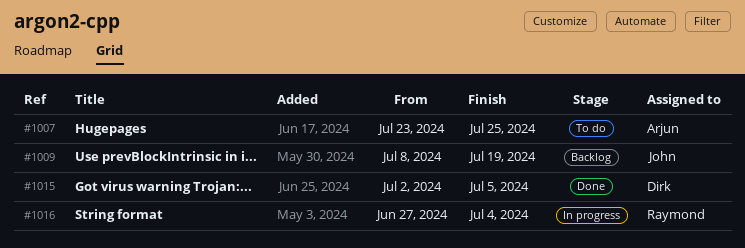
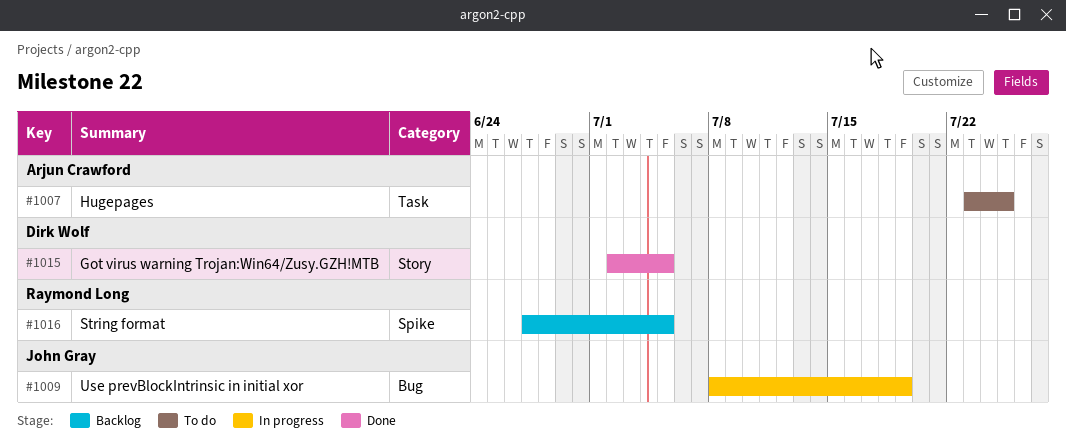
#1009, status: Backlog -> In progress
#1016, status: In progress -> Backlog
#1016, due: Jul 4 -> Jul 5

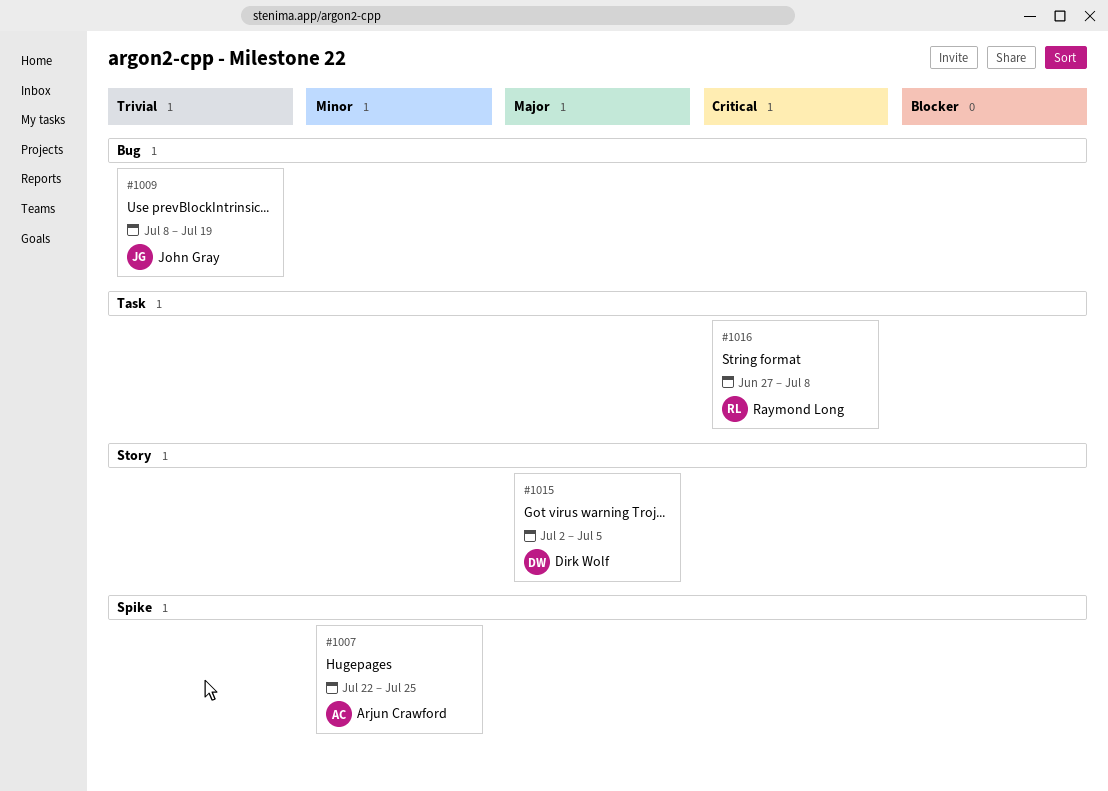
#1007, label: Task -> Spike
#1007, start: Jul 23 -> Jul 22
#1016, label: Spike -> Task
#1016, due: Jul 5 -> Jul 8

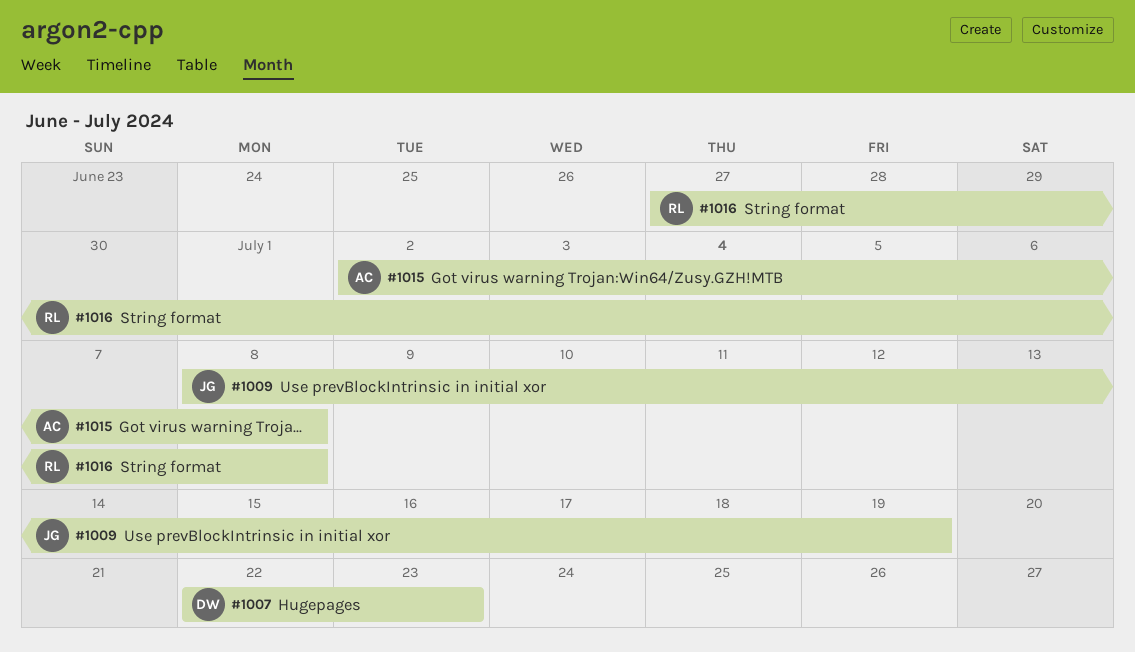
#1007, owner: Arjun Crawford -> Dirk Wolf
#1007, due: Jul 25 -> Jul 23
#1015, owner: Dirk Wolf -> Arjun Crawford
#1015, due: Jul 5 -> Jul 8

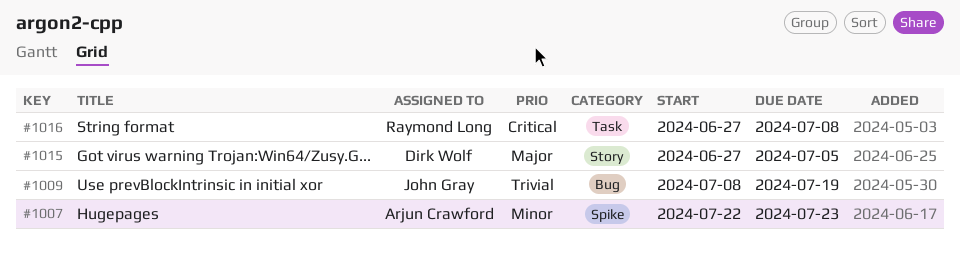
#1007, owner: Dirk Wolf -> Arjun Crawford
#1015, owner: Arjun Crawford -> Dirk Wolf
#1015, start: Jul 2 -> Jun 27
#1015, due: Jul 8 -> Jul 5

